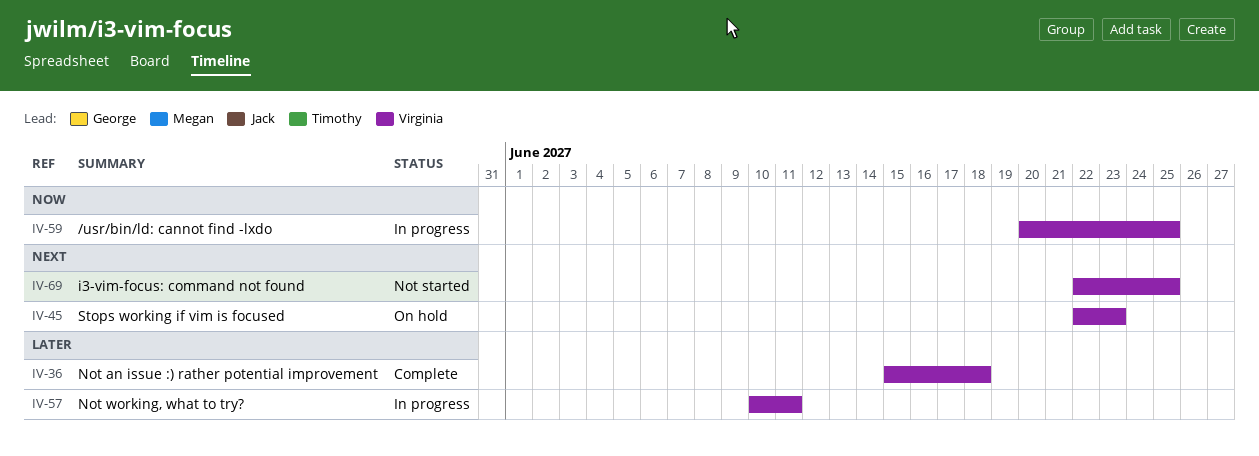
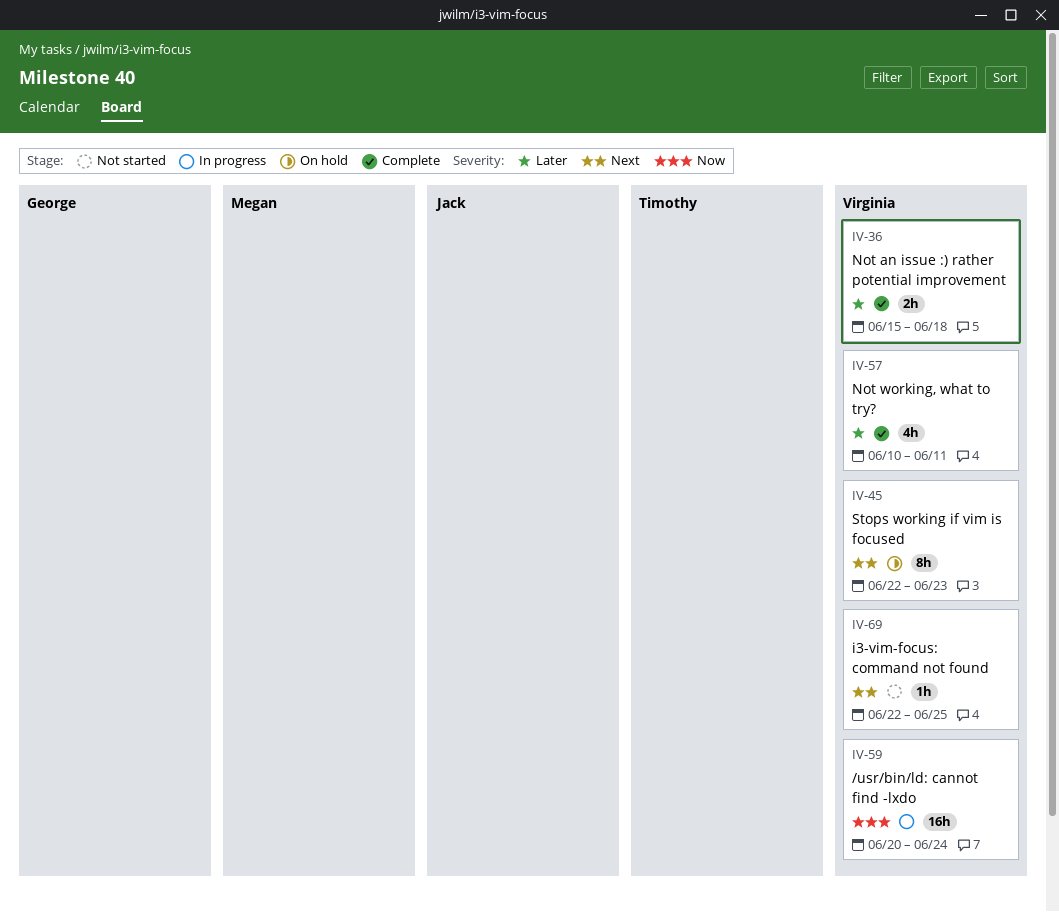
IV-57, status: In progress -> Complete
IV-59, due: Jun 25 -> Jun 24

